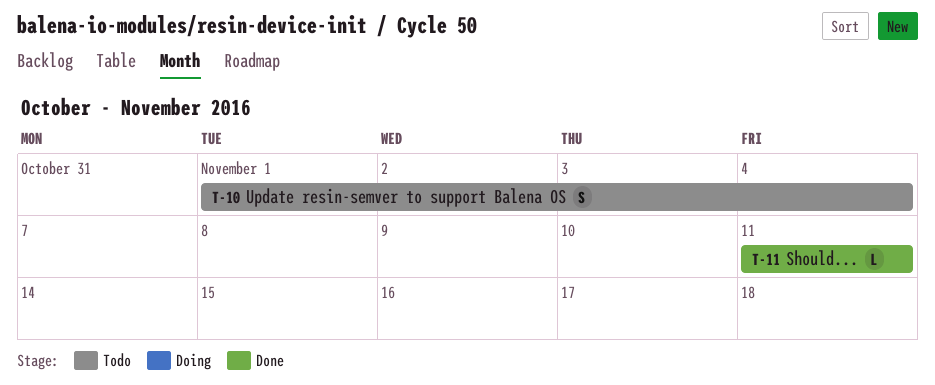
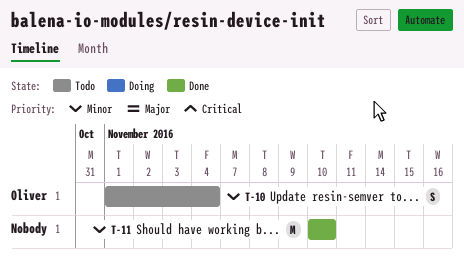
T-11, estimate: L -> M
T-11, start: Nov 11 -> Nov 10
T-11, due: Nov 11 -> Nov 10

